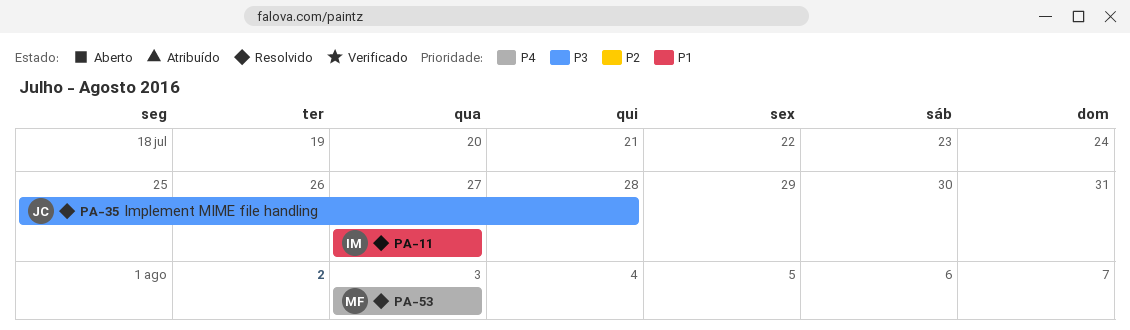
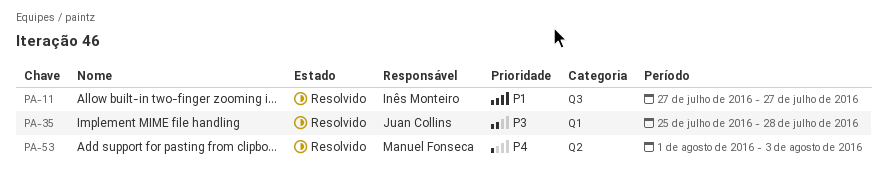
PA-53, start: Aug 3 -> Aug 1

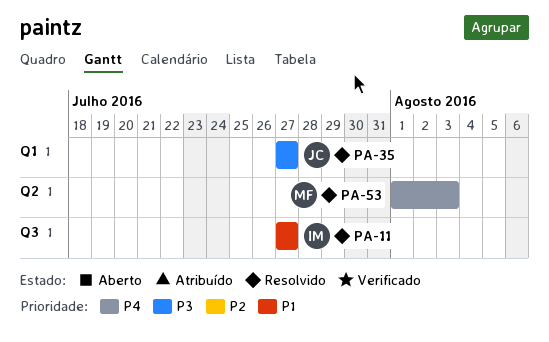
PA-35, start: Jul 25 -> Jul 27
PA-35, due: Jul 28 -> Jul 27

